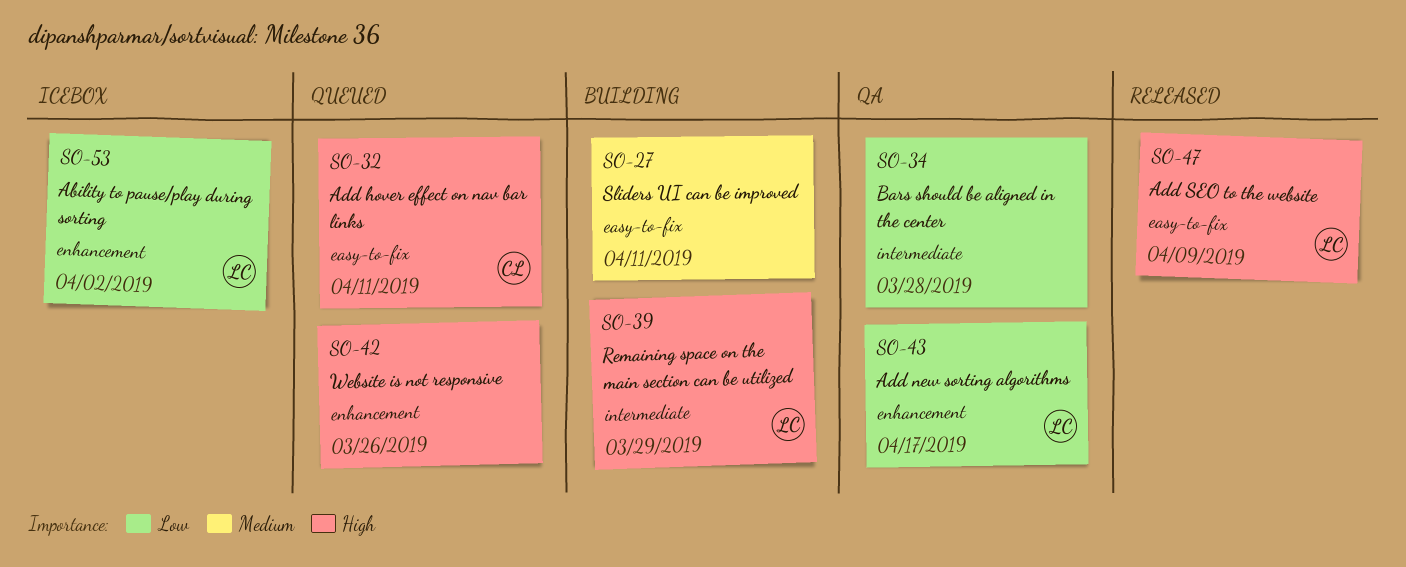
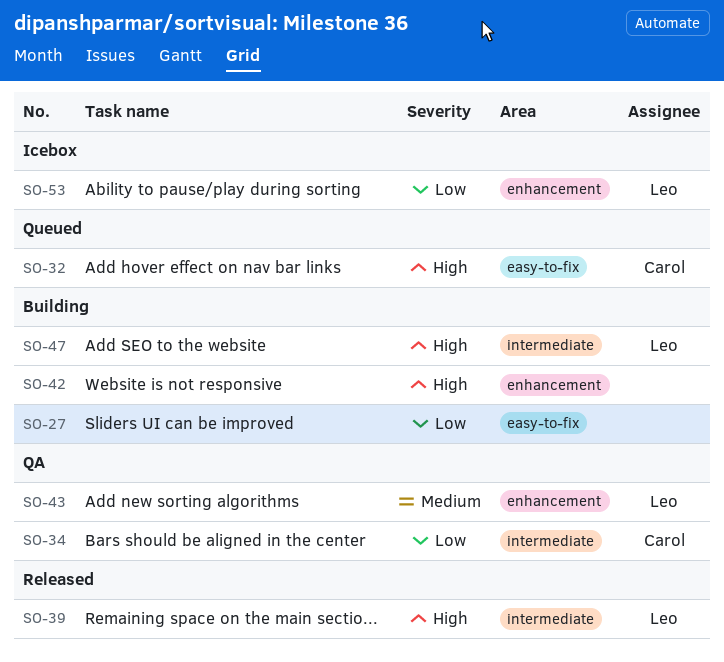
SO-27, priority: Medium -> Low
SO-34, owner: none -> Carol
SO-39, status: Building -> Released
SO-42, status: Queued -> Building
SO-43, priority: Low -> Medium
SO-47, status: Released -> Building
SO-47, label: easy-to-fix -> intermediate

